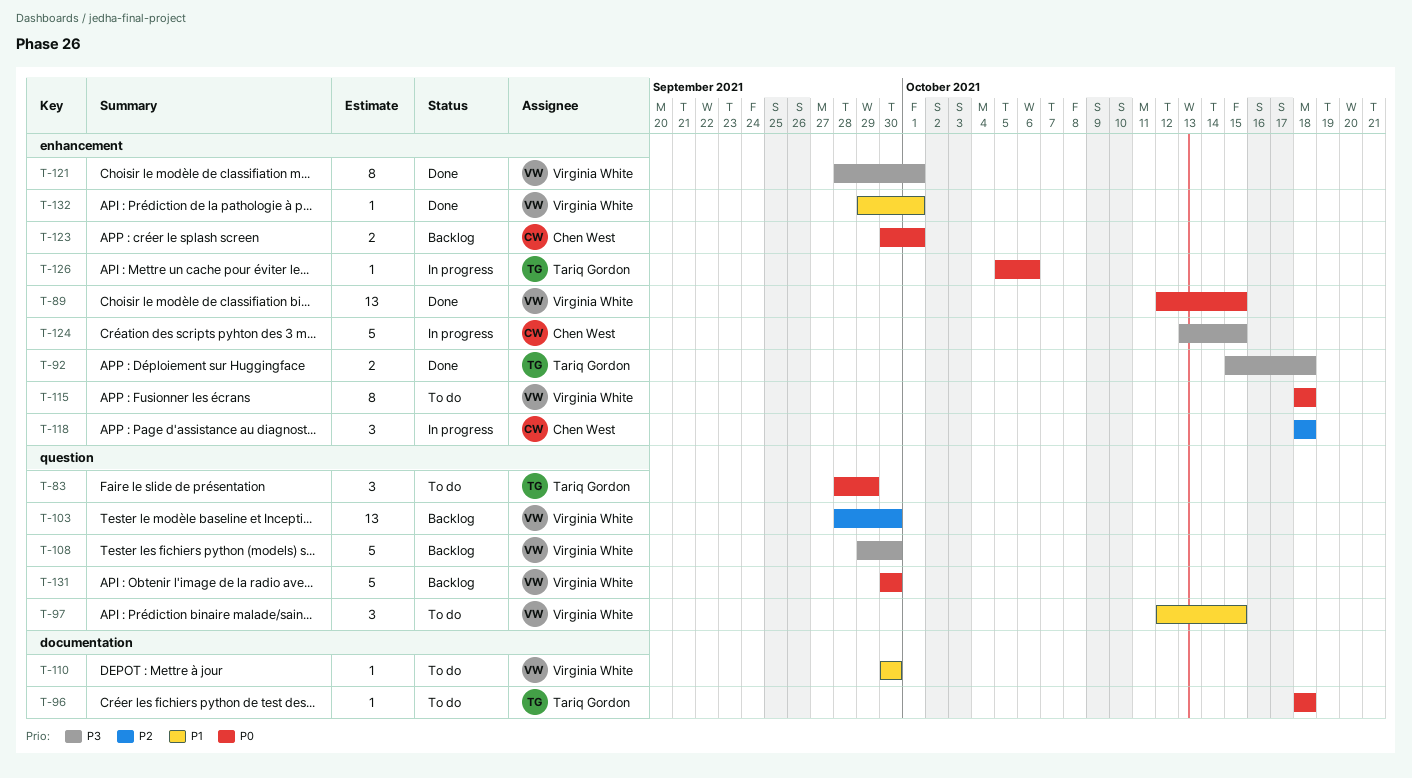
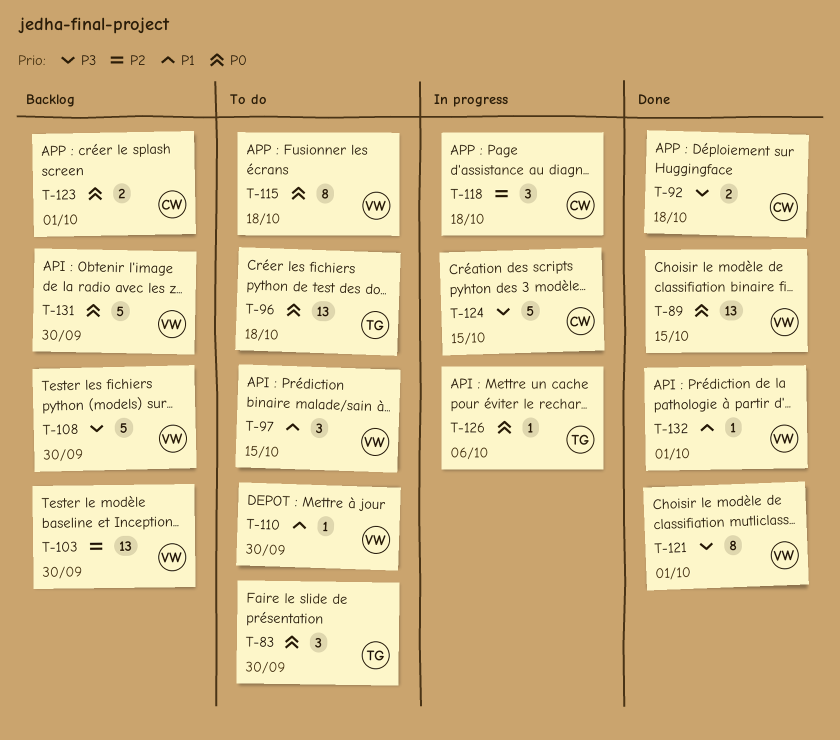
T-83, due: Sep 29 -> Sep 30
T-92, owner: Tariq Gordon -> Chen West
T-96, estimate: 1 -> 13

